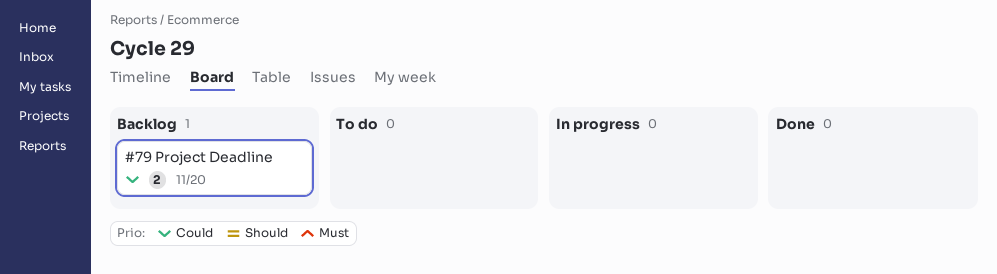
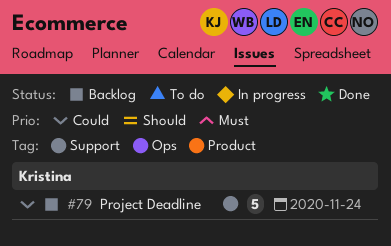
#79, estimate: 2 -> 5
#79, due: Nov 20 -> Nov 24

